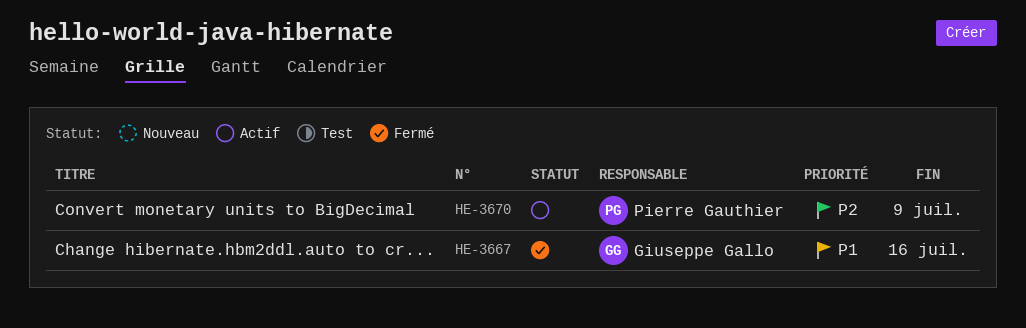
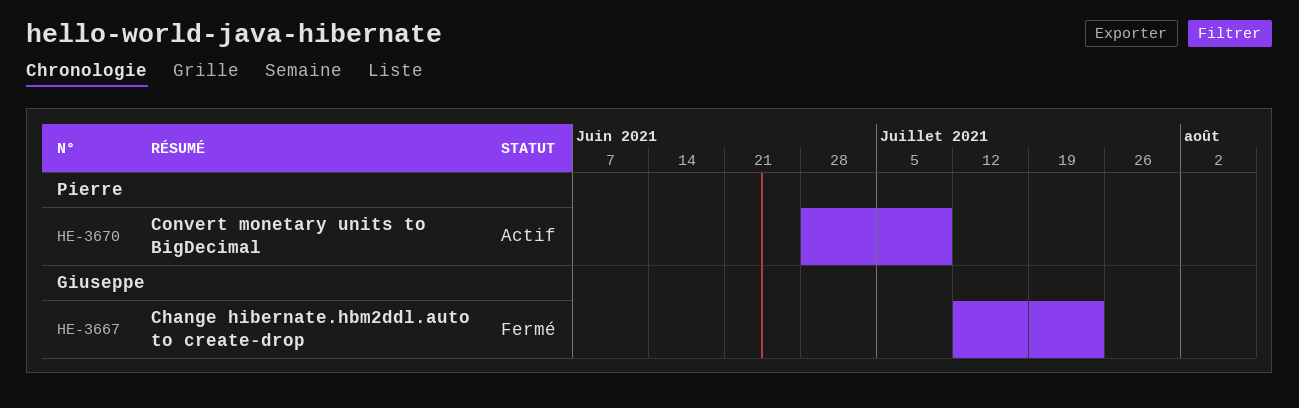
HE-3667, due: Jul 16 -> Jul 23

